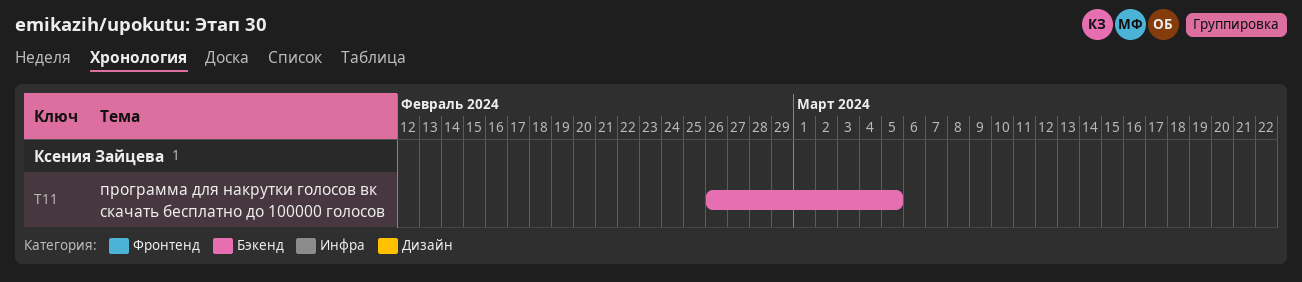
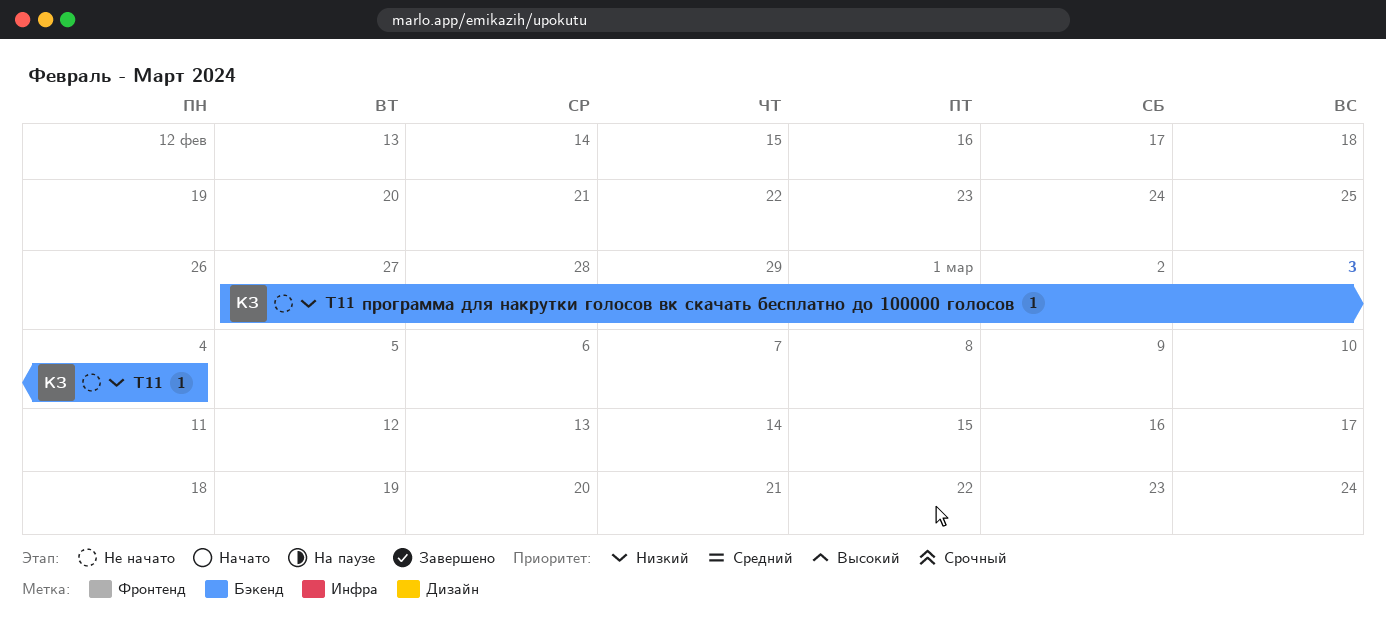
T11, start: Feb 26 -> Feb 27
T11, due: Mar 5 -> Mar 4

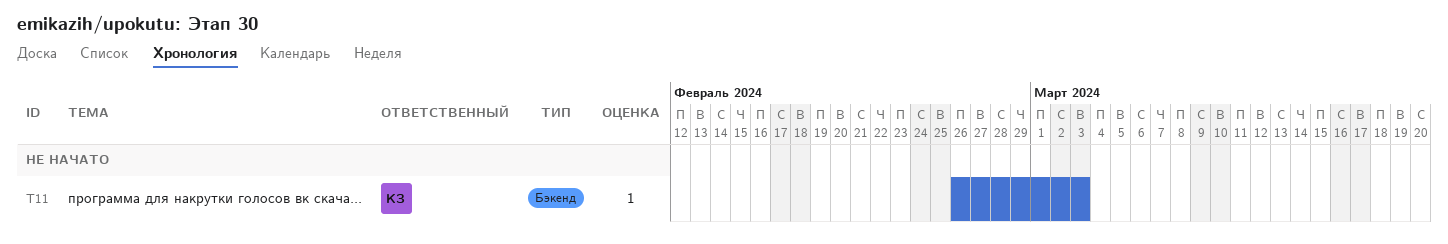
T11, start: Feb 27 -> Feb 26
T11, due: Mar 4 -> Mar 3

